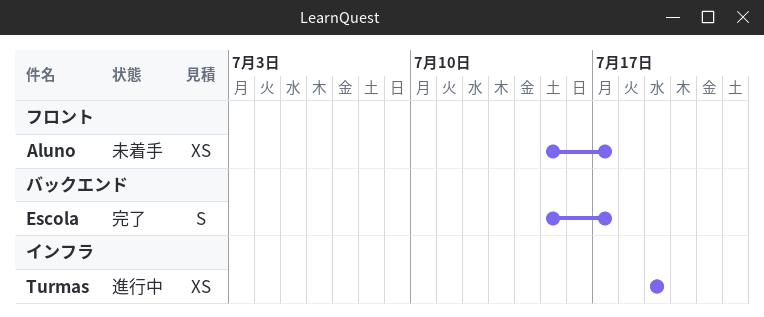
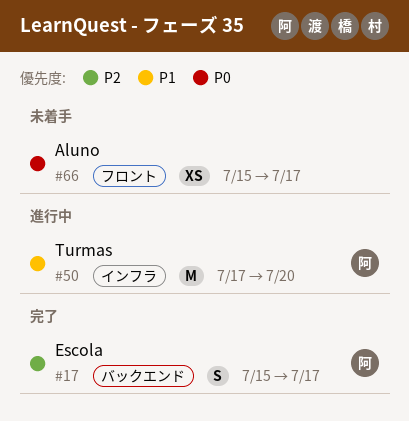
Turmas, estimate: XS -> M
Turmas, start: Jul 19 -> Jul 17
Turmas, due: Jul 19 -> Jul 20

